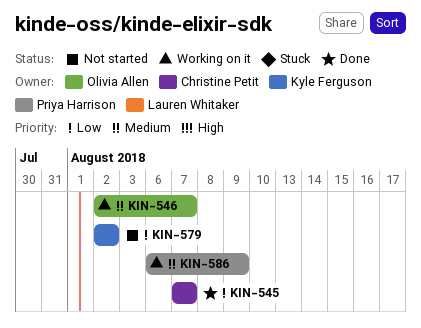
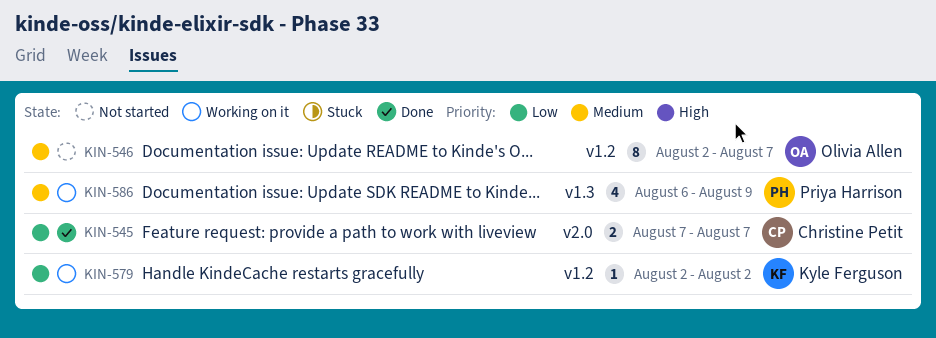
KIN-546, status: Working on it -> Not started
KIN-579, status: Not started -> Working on it

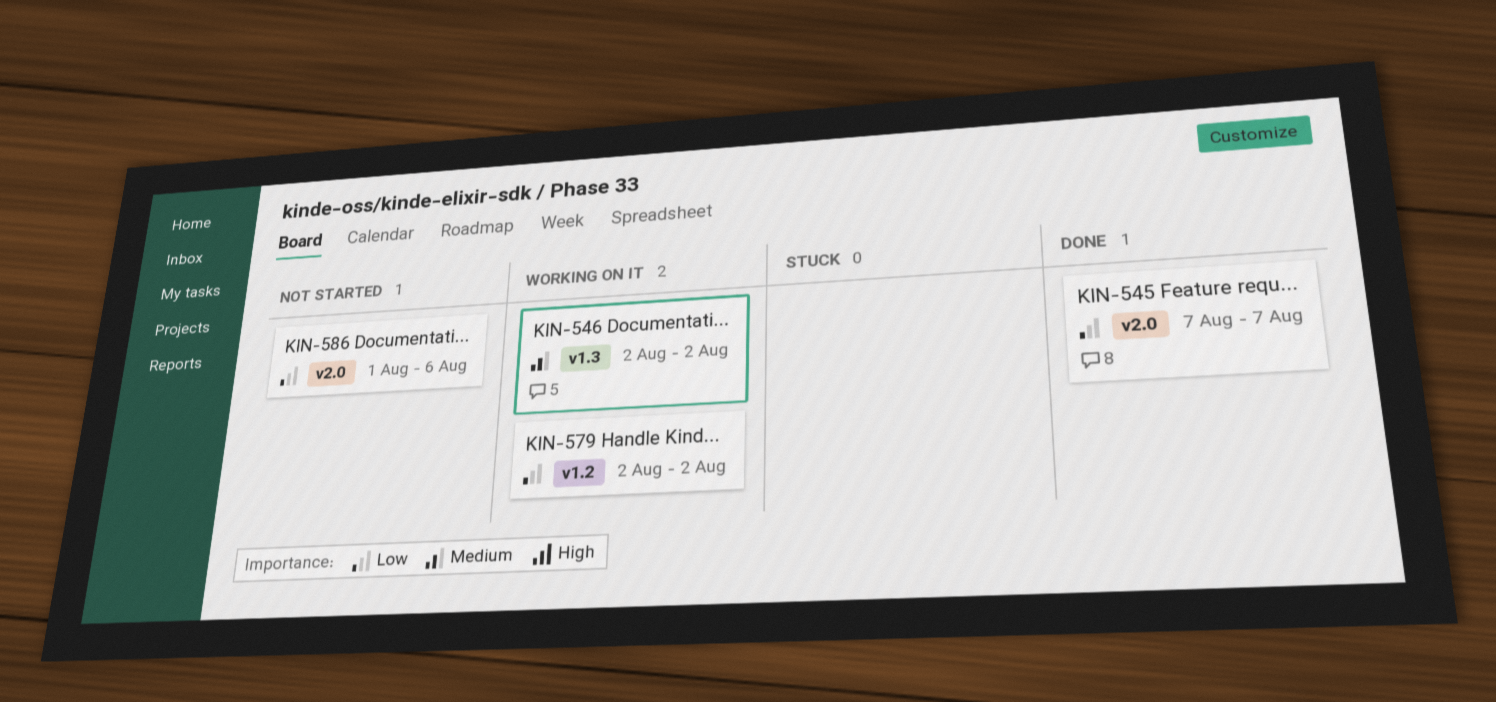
KIN-546, status: Not started -> Working on it
KIN-546, label: v1.2 -> v1.3
KIN-546, due: Aug 7 -> Aug 2
KIN-586, status: Working on it -> Not started
KIN-586, priority: Medium -> Low
KIN-586, label: v1.3 -> v2.0
KIN-586, start: Aug 6 -> Aug 1
KIN-586, due: Aug 9 -> Aug 6

